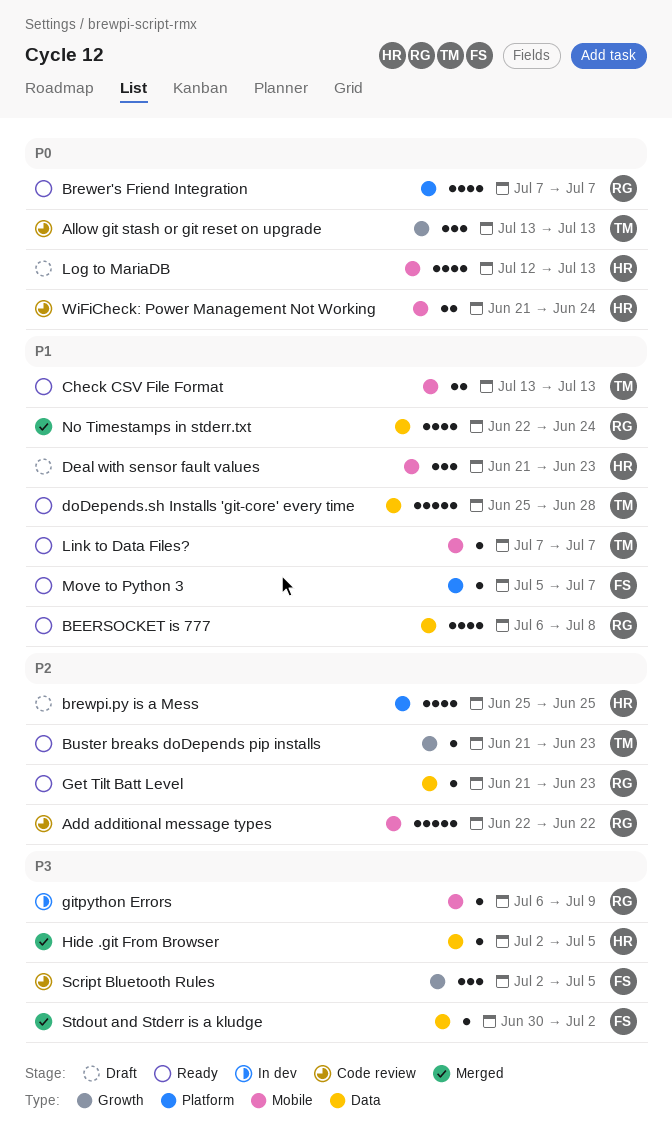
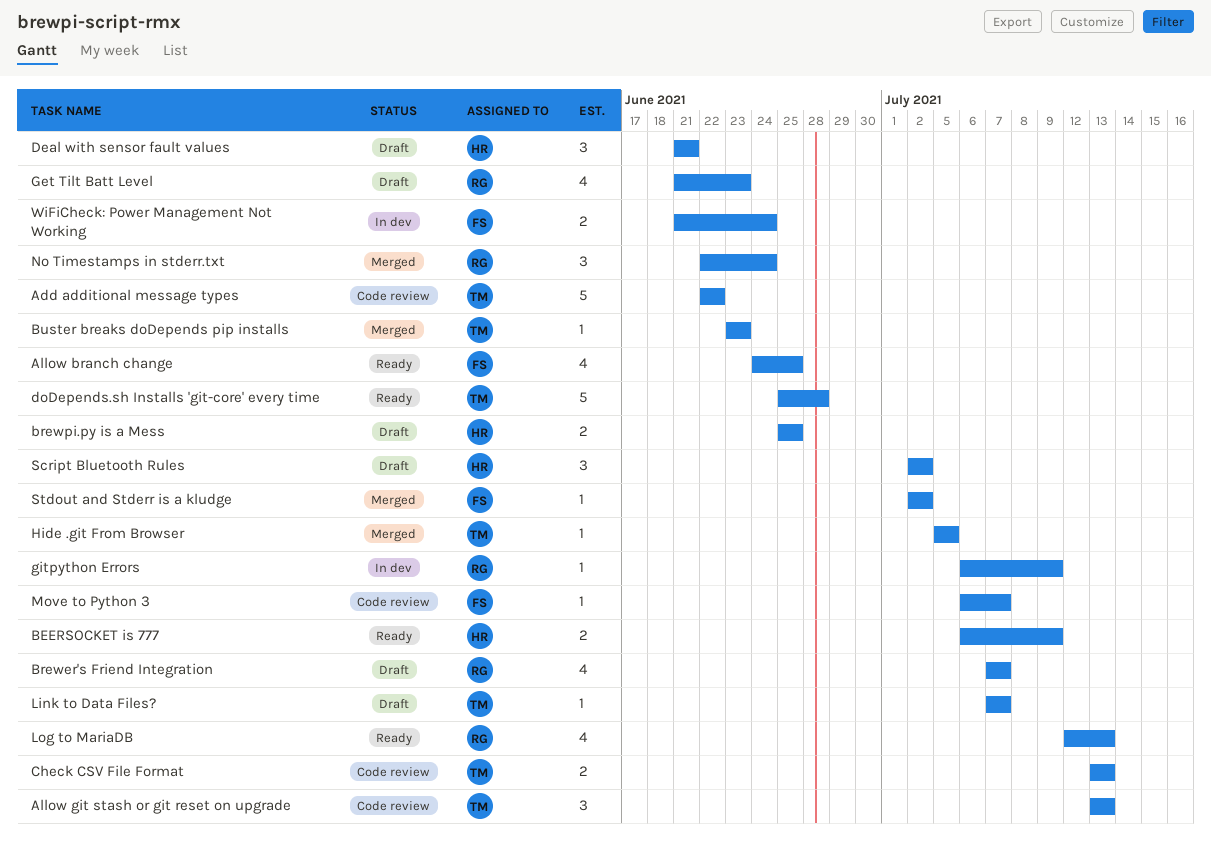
Add additional message types, owner: RG -> TM
Allow branch change: none -> present
BEERSOCKET is 777, owner: RG -> HR
BEERSOCKET is 777, estimate: 4 -> 2
BEERSOCKET is 777, due: Jul 8 -> Jul 9
Brewer's Friend Integration, status: Ready -> Draft
brewpi.py is a Mess, estimate: 4 -> 2
Buster breaks doDepends pip installs, status: Ready -> Merged
Buster breaks doDepends pip installs, start: Jun 21 -> Jun 23
Check CSV File Format, status: Ready -> Code review
Deal with sensor fault values, due: Jun 23 -> Jun 21
Get Tilt Batt Level, status: Ready -> Draft
Get Tilt Batt Level, estimate: 1 -> 4
Hide .git From Browser, owner: HR -> TM
Hide .git From Browser, start: Jul 2 -> Jul 5
Link to Data Files?, status: Ready -> Draft
Log to MariaDB, status: Draft -> Ready
Log to MariaDB, owner: HR -> RG
Move to Python 3, status: Ready -> Code review
Move to Python 3, start: Jul 5 -> Jul 6
No Timestamps in stderr.txt, estimate: 4 -> 3
Script Bluetooth Rules, status: Code review -> Draft
Script Bluetooth Rules, owner: FS -> HR
Script Bluetooth Rules, due: Jul 5 -> Jul 2
Stdout and Stderr is a kludge, start: Jun 30 -> Jul 2
WiFiCheck: Power Management Not Working, status: Code review -> In dev
WiFiCheck: Power Management Not Working, owner: HR -> FS

